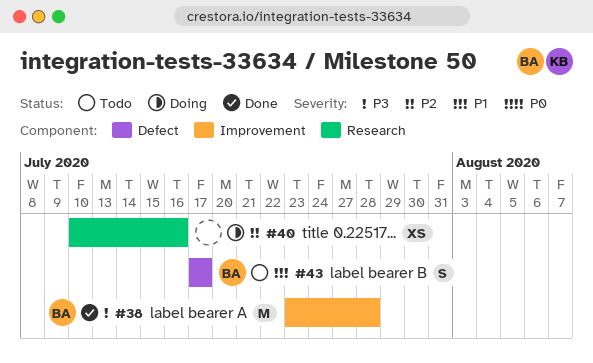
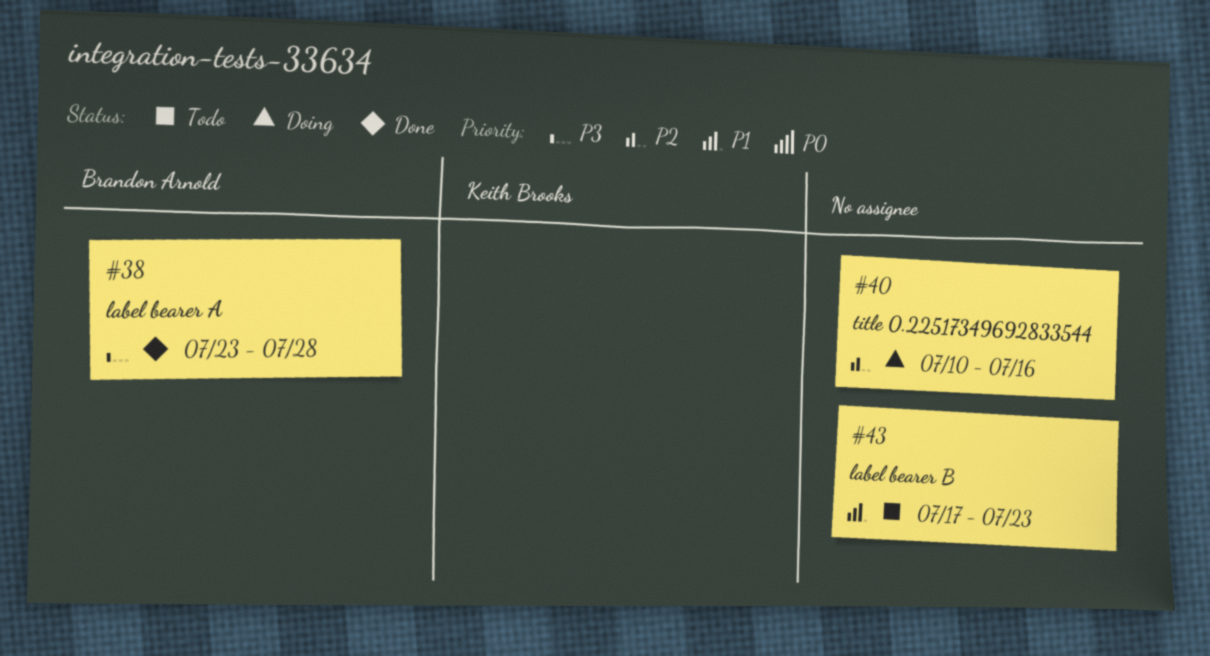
#43, owner: Brandon Arnold -> none
#43, due: Jul 17 -> Jul 23

